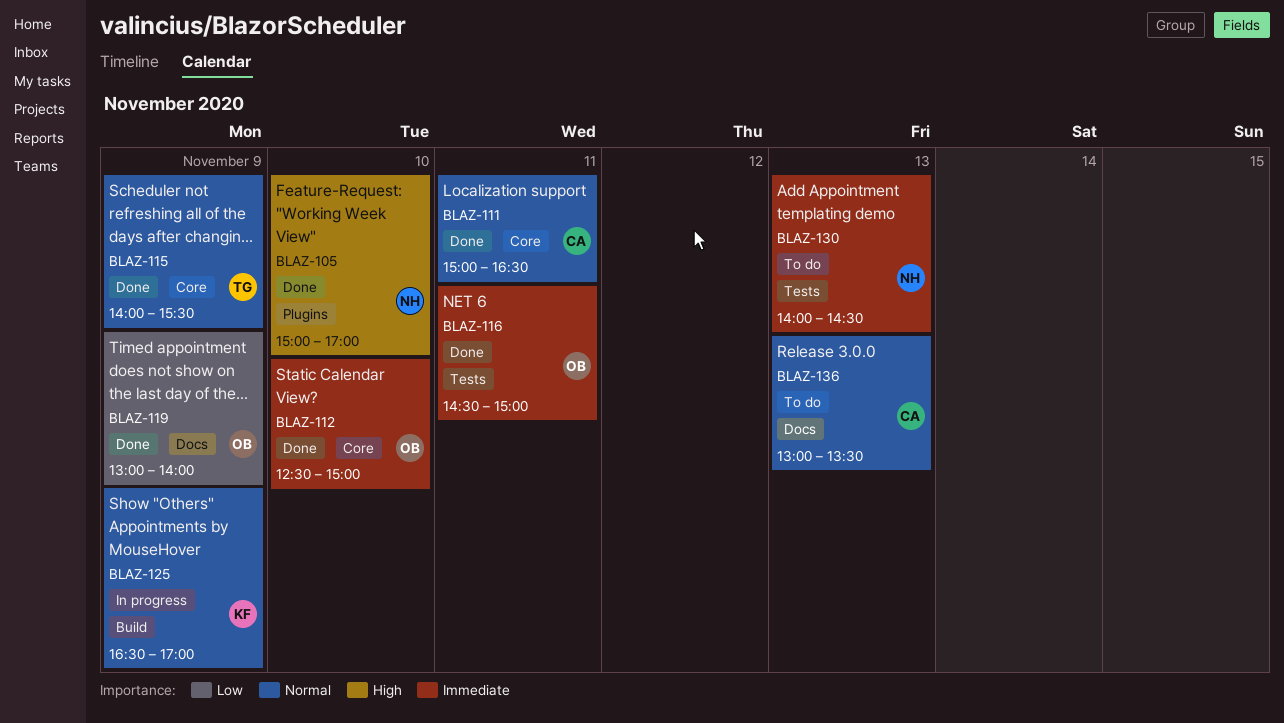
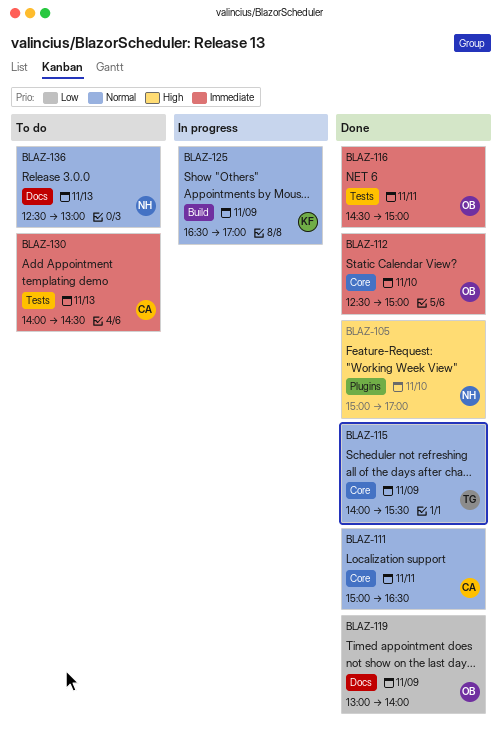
BLAZ-130, owner: NH -> CA
BLAZ-136, owner: CA -> NH
BLAZ-136, begins: 13:00 -> 12:30
BLAZ-136, ends: 13:30 -> 13:00

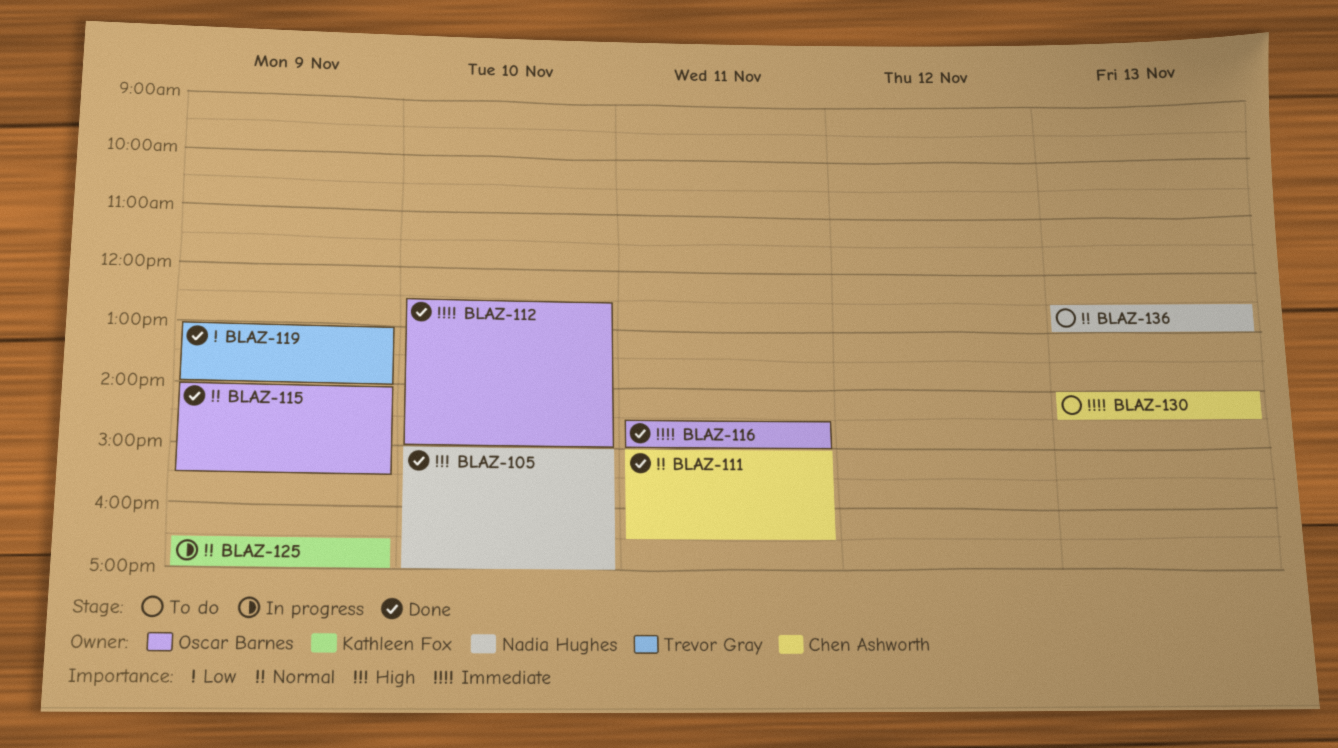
BLAZ-115, owner: Trevor Gray -> Oscar Barnes
BLAZ-119, owner: Oscar Barnes -> Trevor Gray

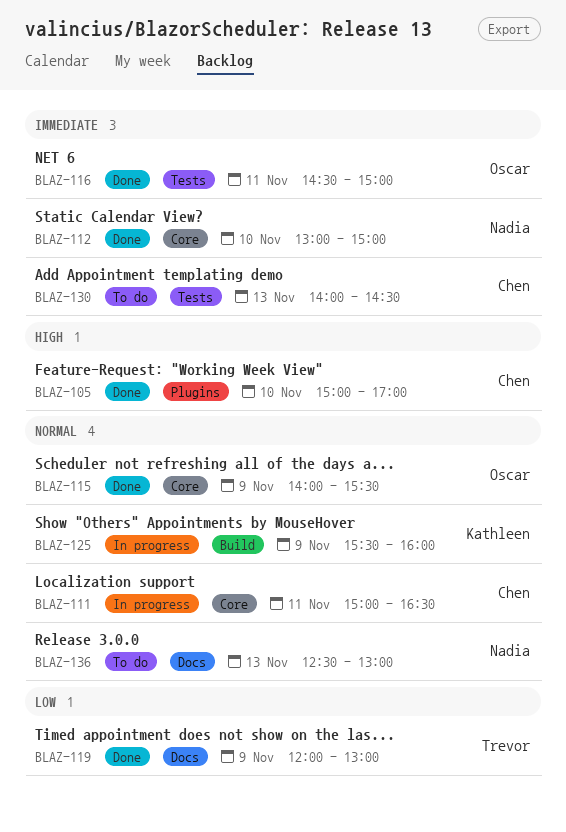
BLAZ-105, owner: Nadia Hughes -> Chen Ashworth
BLAZ-111, status: Done -> In progress
BLAZ-112, owner: Oscar Barnes -> Nadia Hughes
BLAZ-112, begins: 12:30 -> 13:00
BLAZ-119, begins: 13:00 -> 12:00
BLAZ-119, ends: 14:00 -> 13:00
BLAZ-125, begins: 16:30 -> 15:30
BLAZ-125, ends: 17:00 -> 16:00

